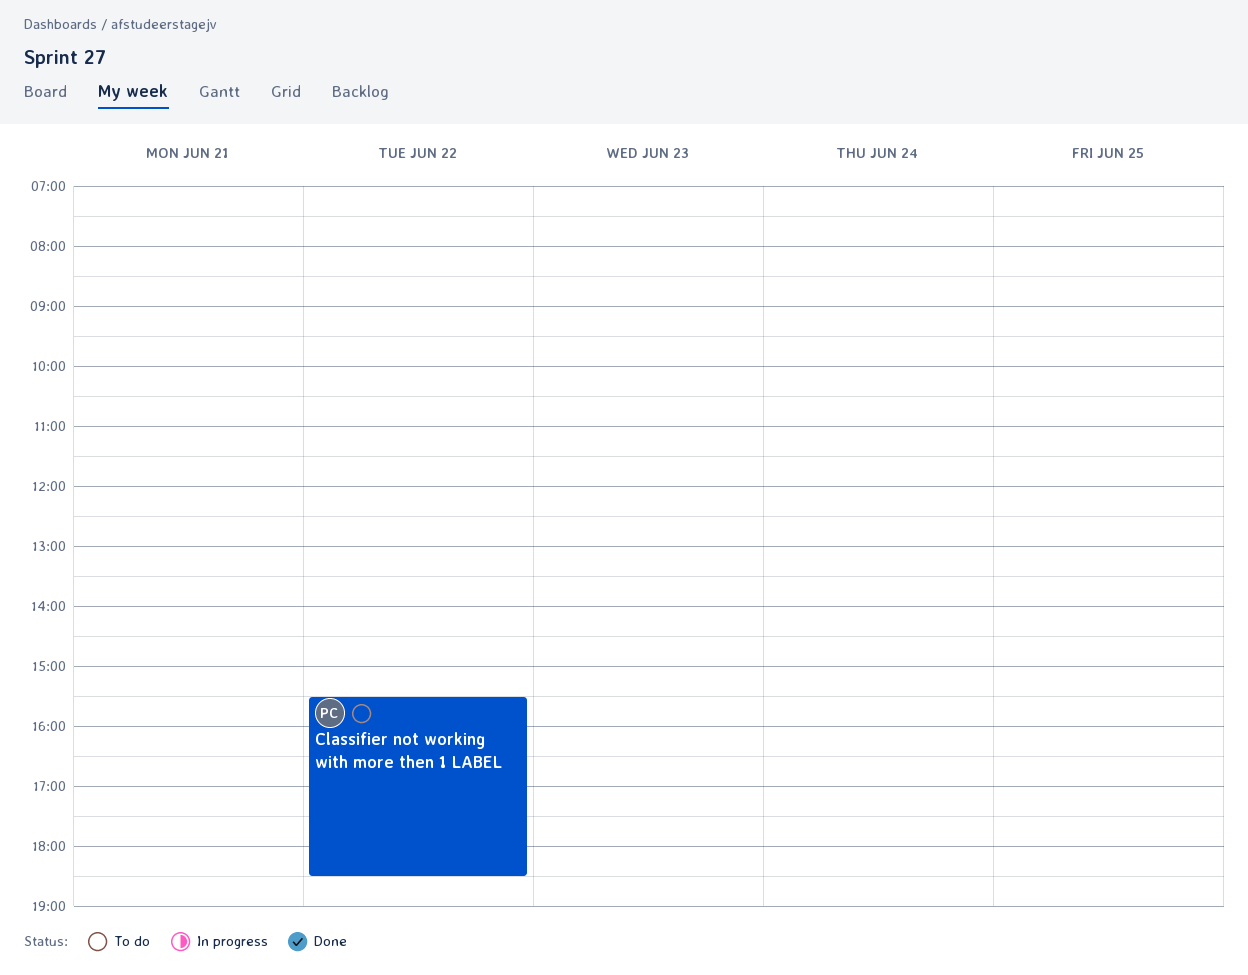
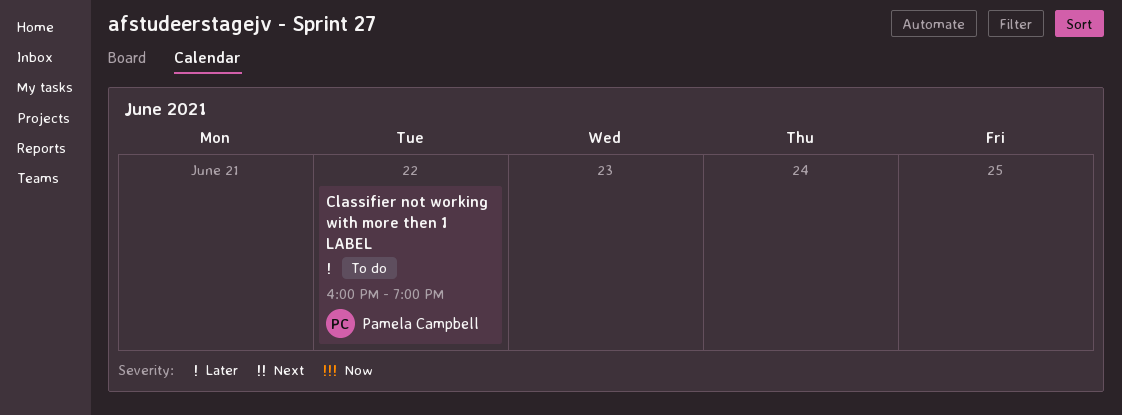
Classifier not working with more then 1 LABEL, begins: 15:30 -> 16:00
Classifier not working with more then 1 LABEL, ends: 18:30 -> 19:00

